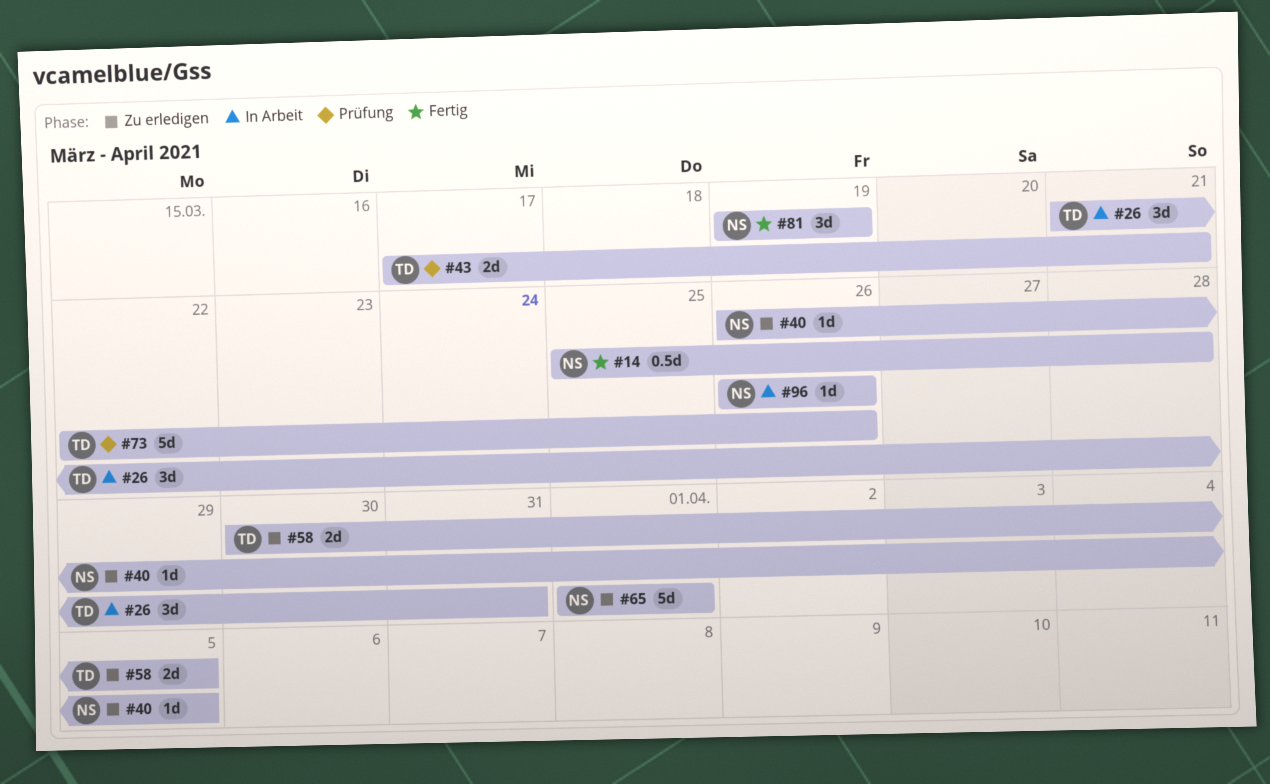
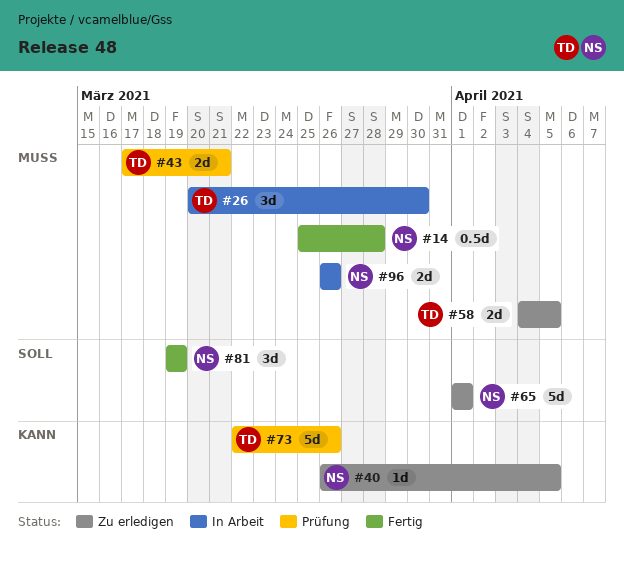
#26, start: Mar 21 -> Mar 20
#26, due: Mar 31 -> Mar 30
#58, start: Mar 30 -> Apr 4
#96, estimate: 1d -> 2d

